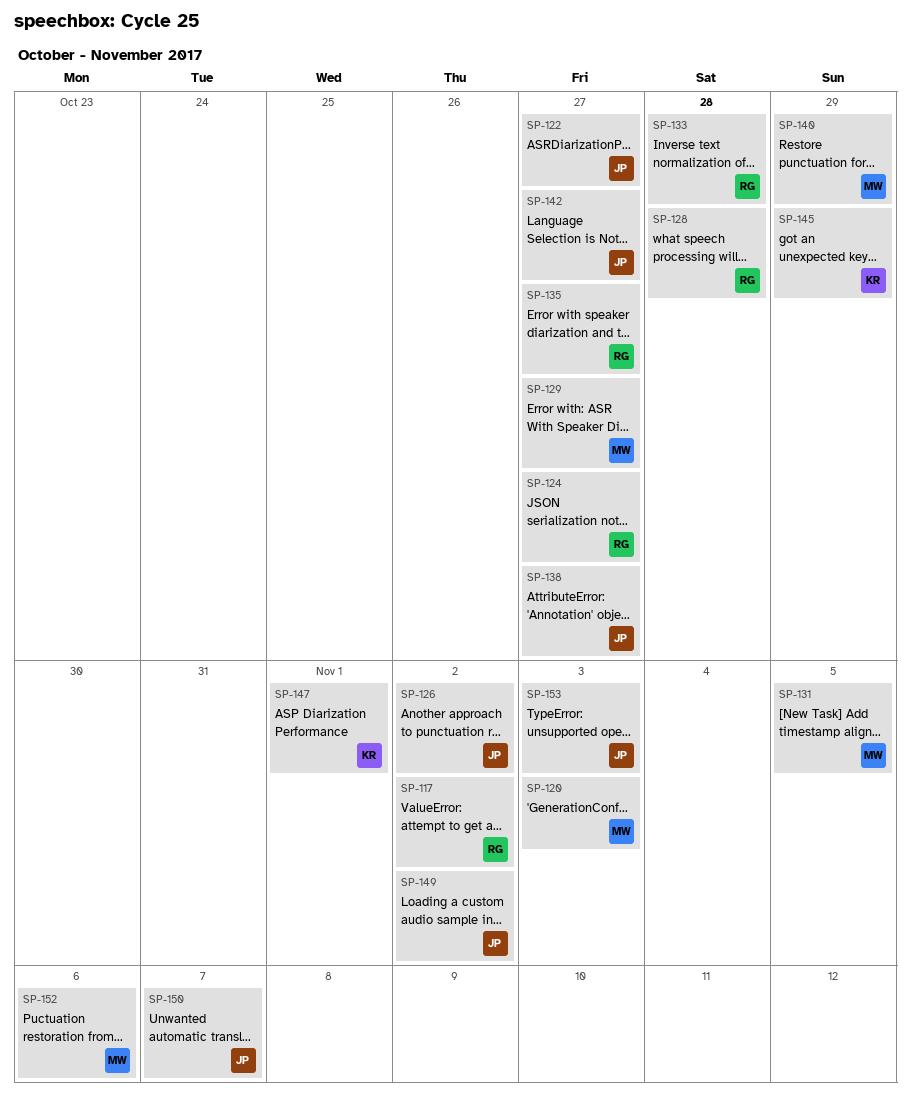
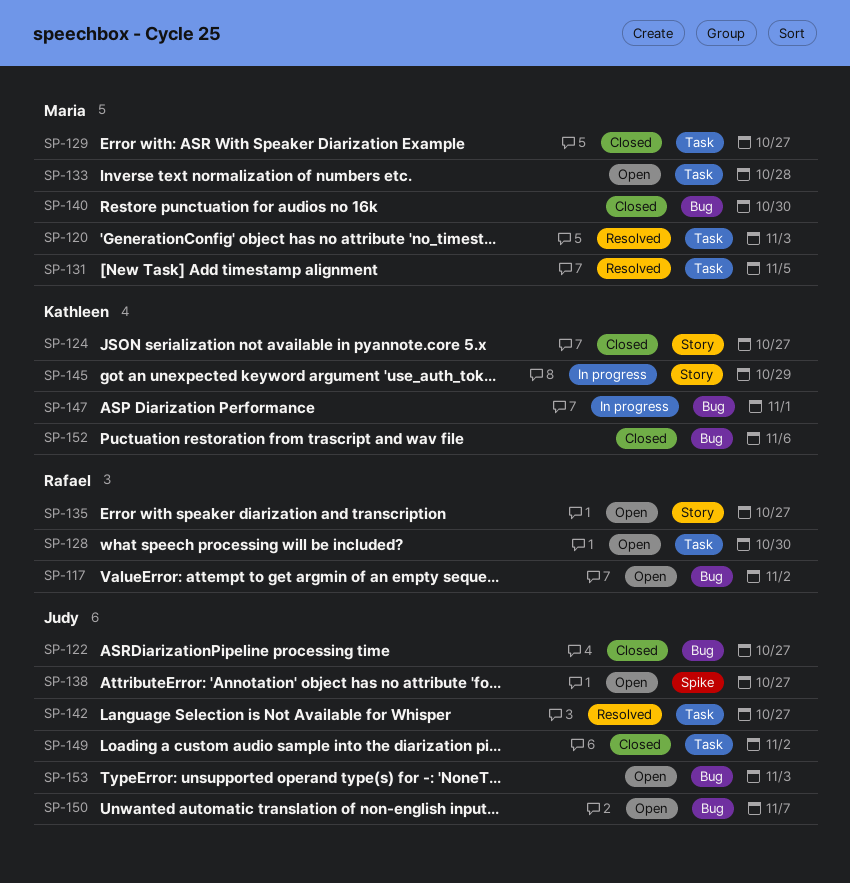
SP-124, owner: Rafael -> Kathleen
SP-126: present -> none
SP-128, due: Oct 28 -> Oct 30
SP-133, owner: Rafael -> Maria
SP-140, due: Oct 29 -> Oct 30
SP-152, owner: Maria -> Kathleen

